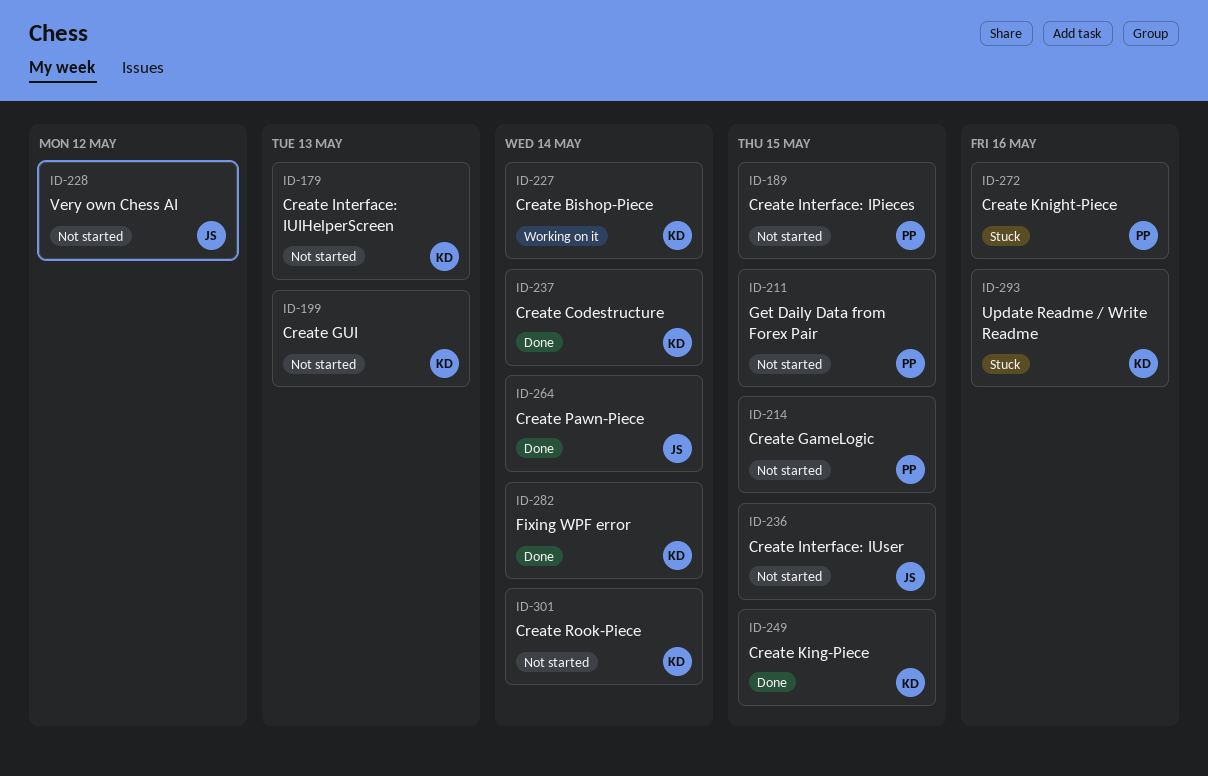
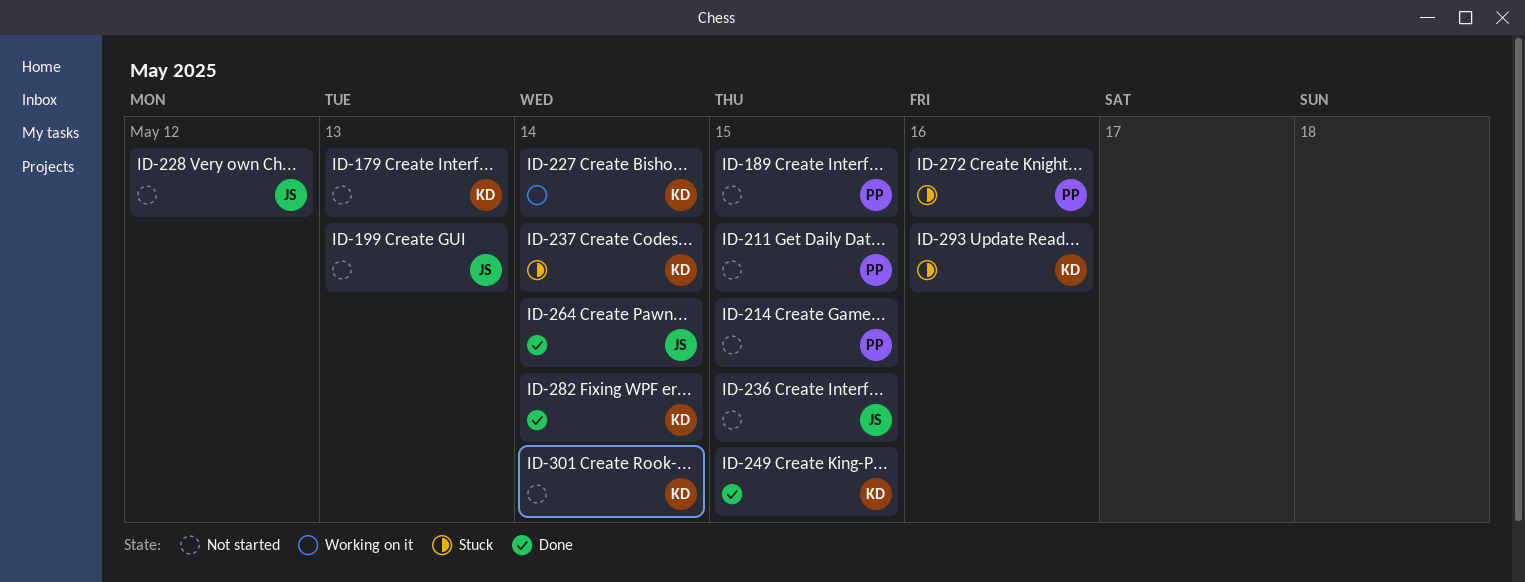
ID-199, owner: KD -> JS
ID-237, status: Done -> Stuck

